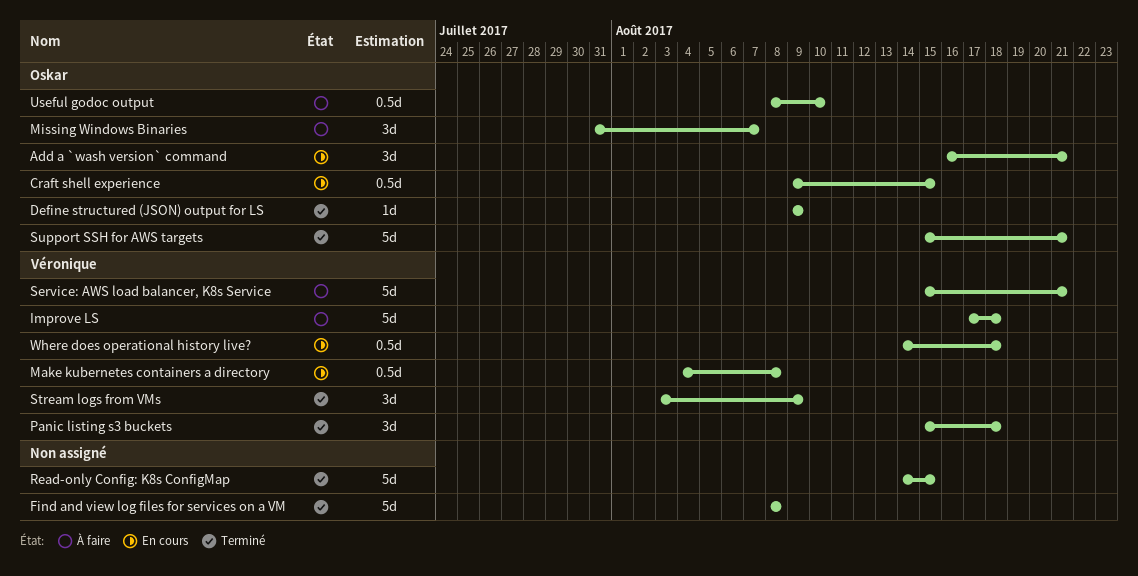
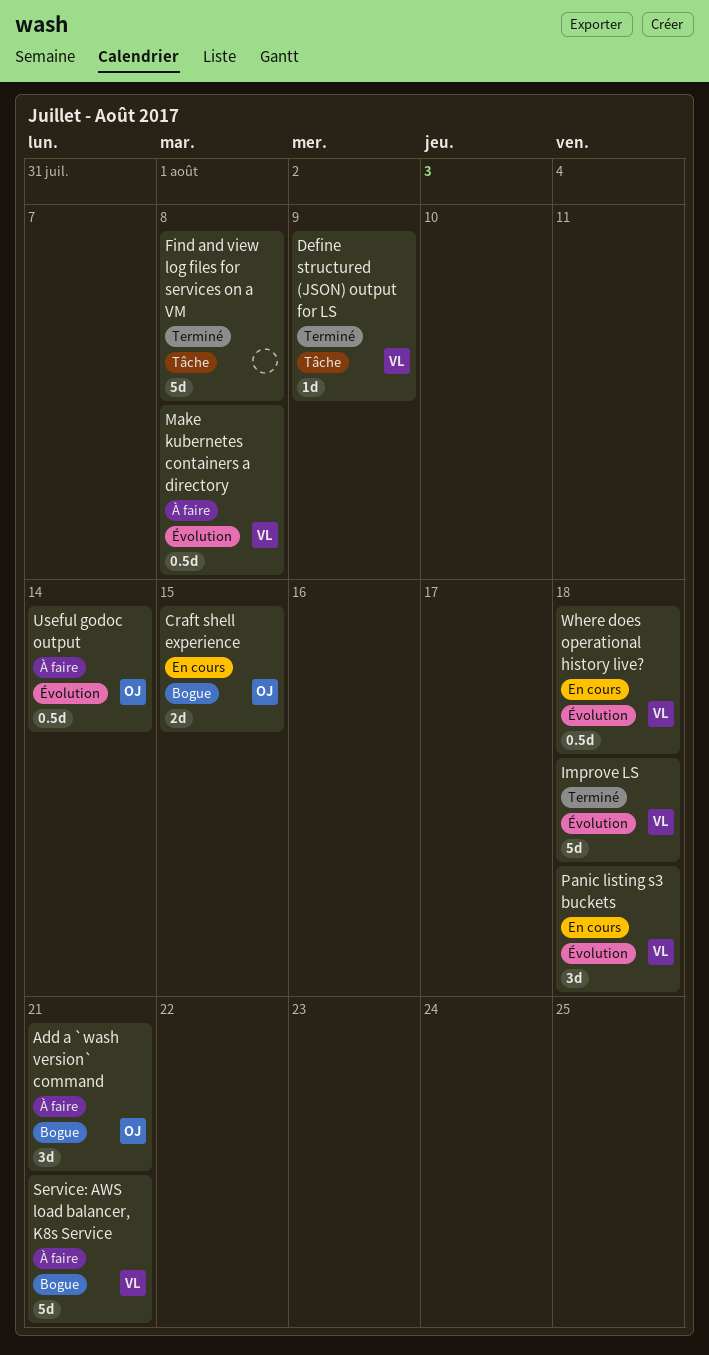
Add a `wash version` command, status: En cours -> À faire
Craft shell experience, estimate: 0.5d -> 2d
Define structured (JSON) output for LS, owner: Oskar -> Véronique
Improve LS, status: À faire -> Terminé
Make kubernetes containers a directory, status: En cours -> À faire
Missing Windows Binaries: present -> none
Panic listing s3 buckets, status: Terminé -> En cours
Read-only Config: K8s ConfigMap: present -> none
Stream logs from VMs: present -> none
Support SSH for AWS targets: present -> none
Useful godoc output, due: Aug 10 -> Aug 14

